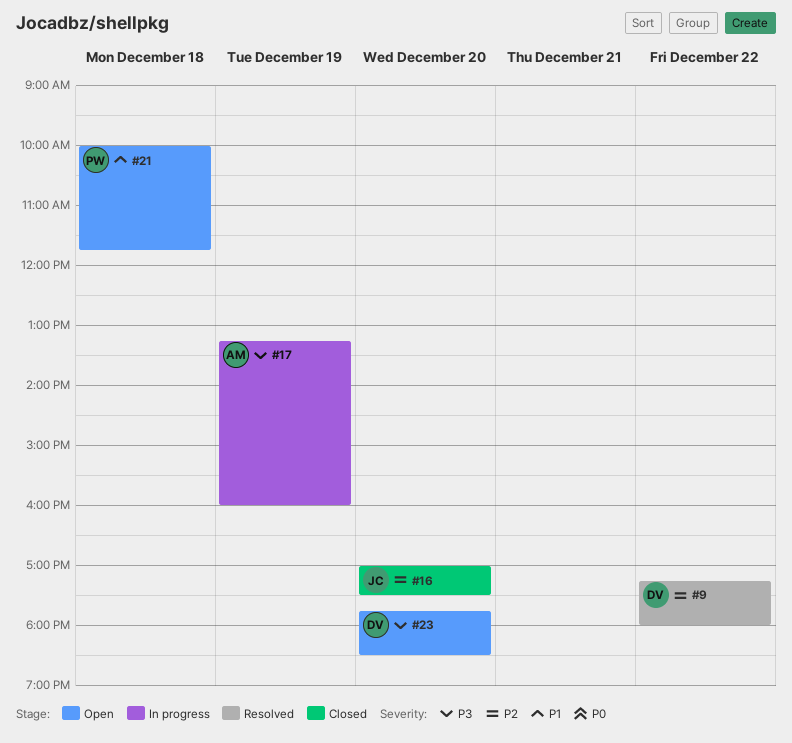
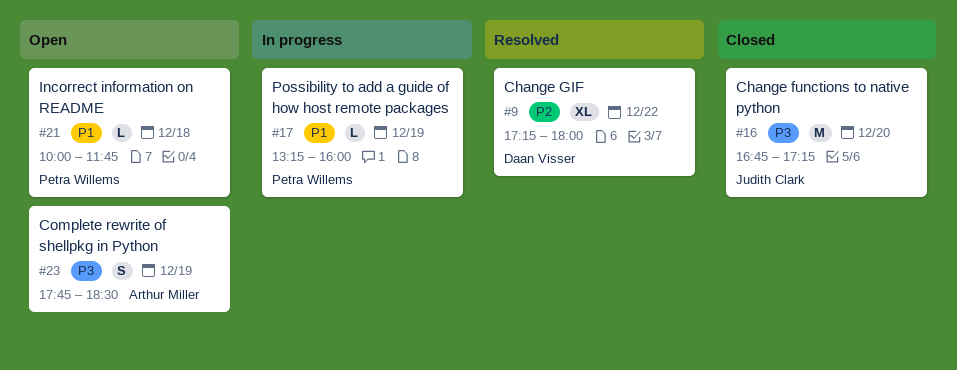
#16, priority: P2 -> P3
#16, begins: 17:00 -> 16:45
#16, ends: 17:30 -> 17:15
#17, owner: Arthur Miller -> Petra Willems
#17, priority: P3 -> P1
#23, owner: Daan Visser -> Arthur Miller
#23, day: Dec 20 -> Dec 19

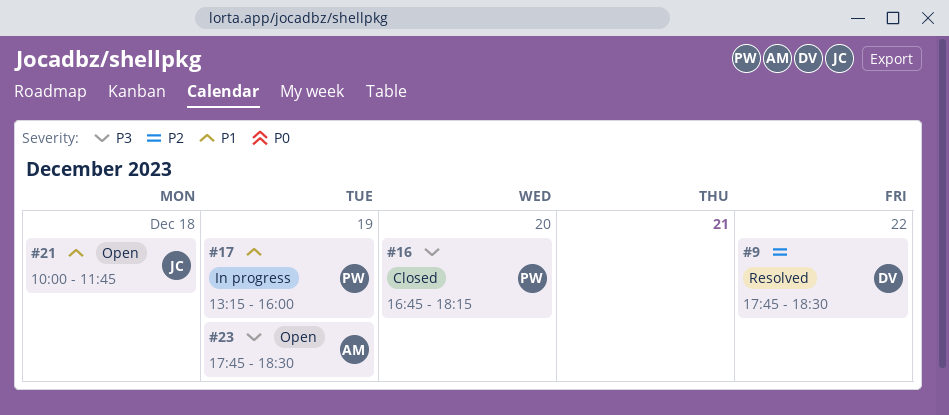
#9, begins: 17:15 -> 17:45
#9, ends: 18:00 -> 18:30
#16, owner: Judith Clark -> Petra Willems
#16, ends: 17:15 -> 18:15
#21, owner: Petra Willems -> Judith Clark

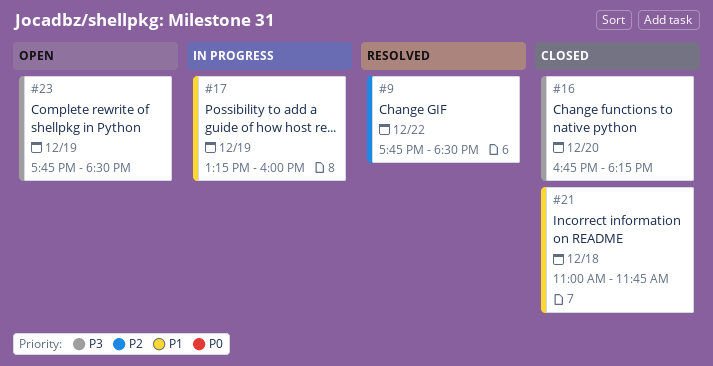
#21, status: Open -> Closed
#21, begins: 10:00 -> 11:00

